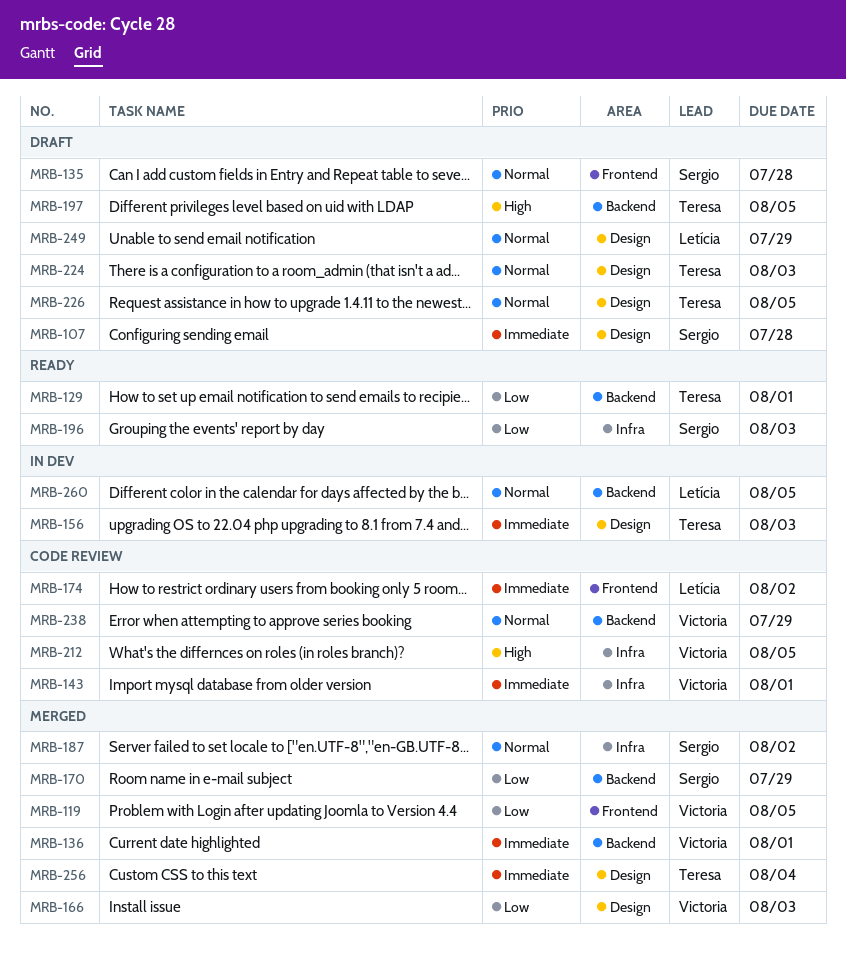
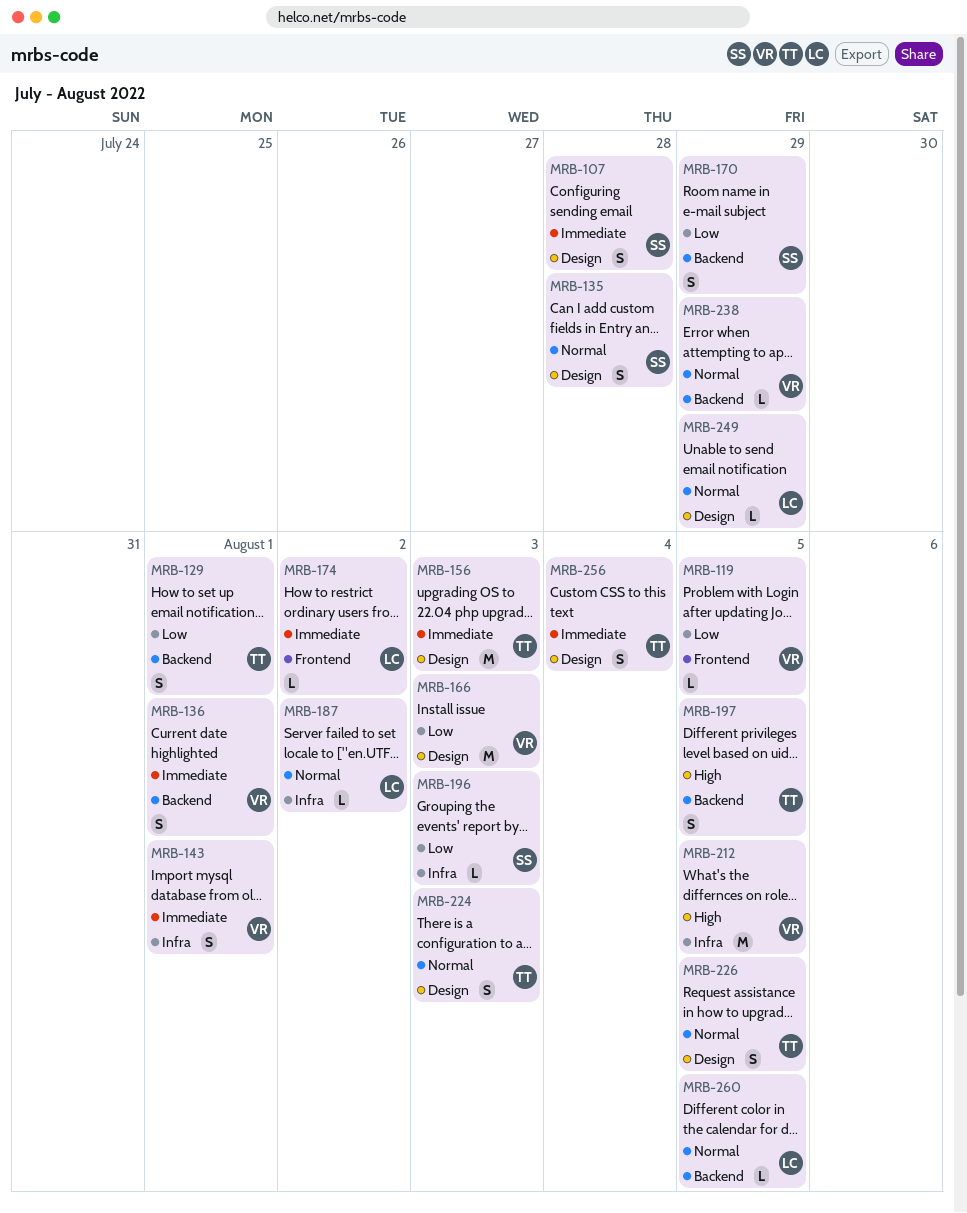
MRB-135, label: Frontend -> Design
MRB-187, owner: Sergio -> Letícia

